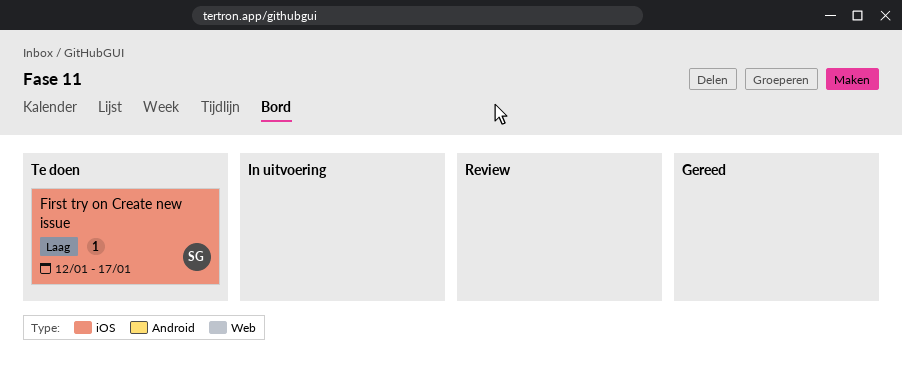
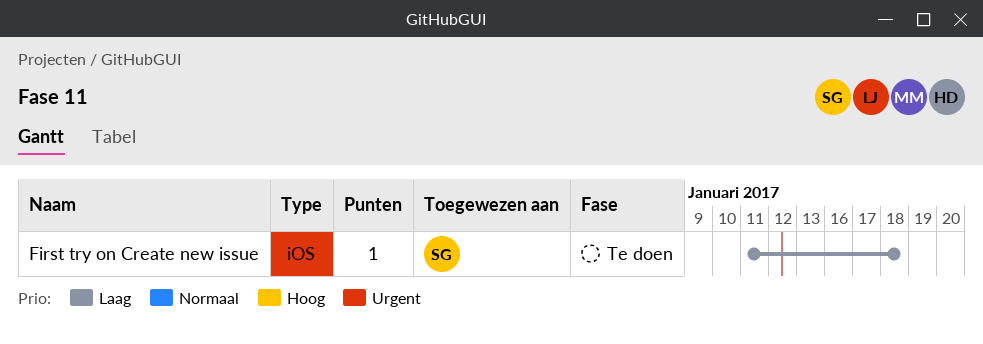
First try on Create new issue, start: Jan 12 -> Jan 11
First try on Create new issue, due: Jan 17 -> Jan 18

